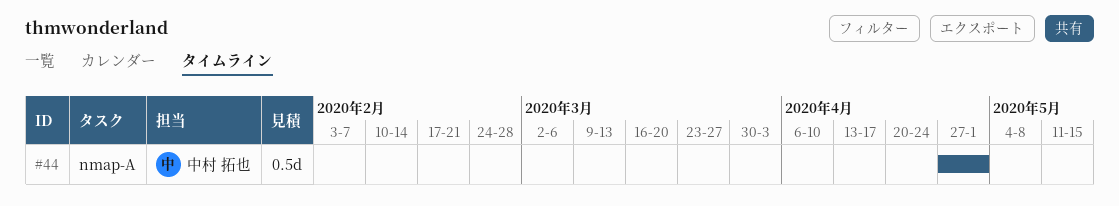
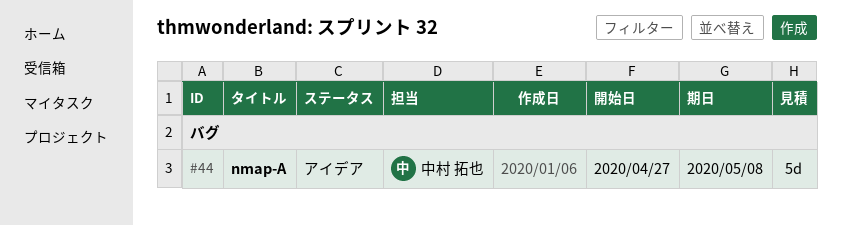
#44, estimate: 0.5d -> 5d
#44, due: May 1 -> May 8

